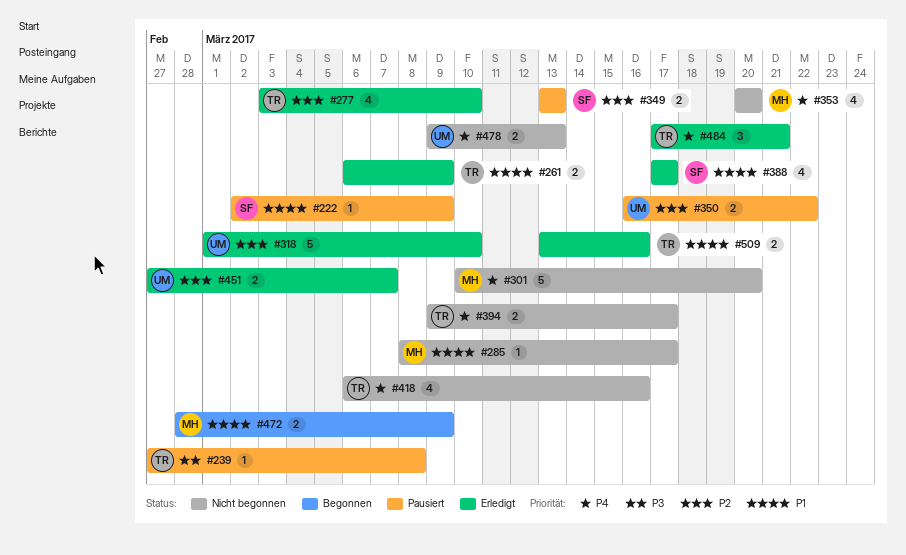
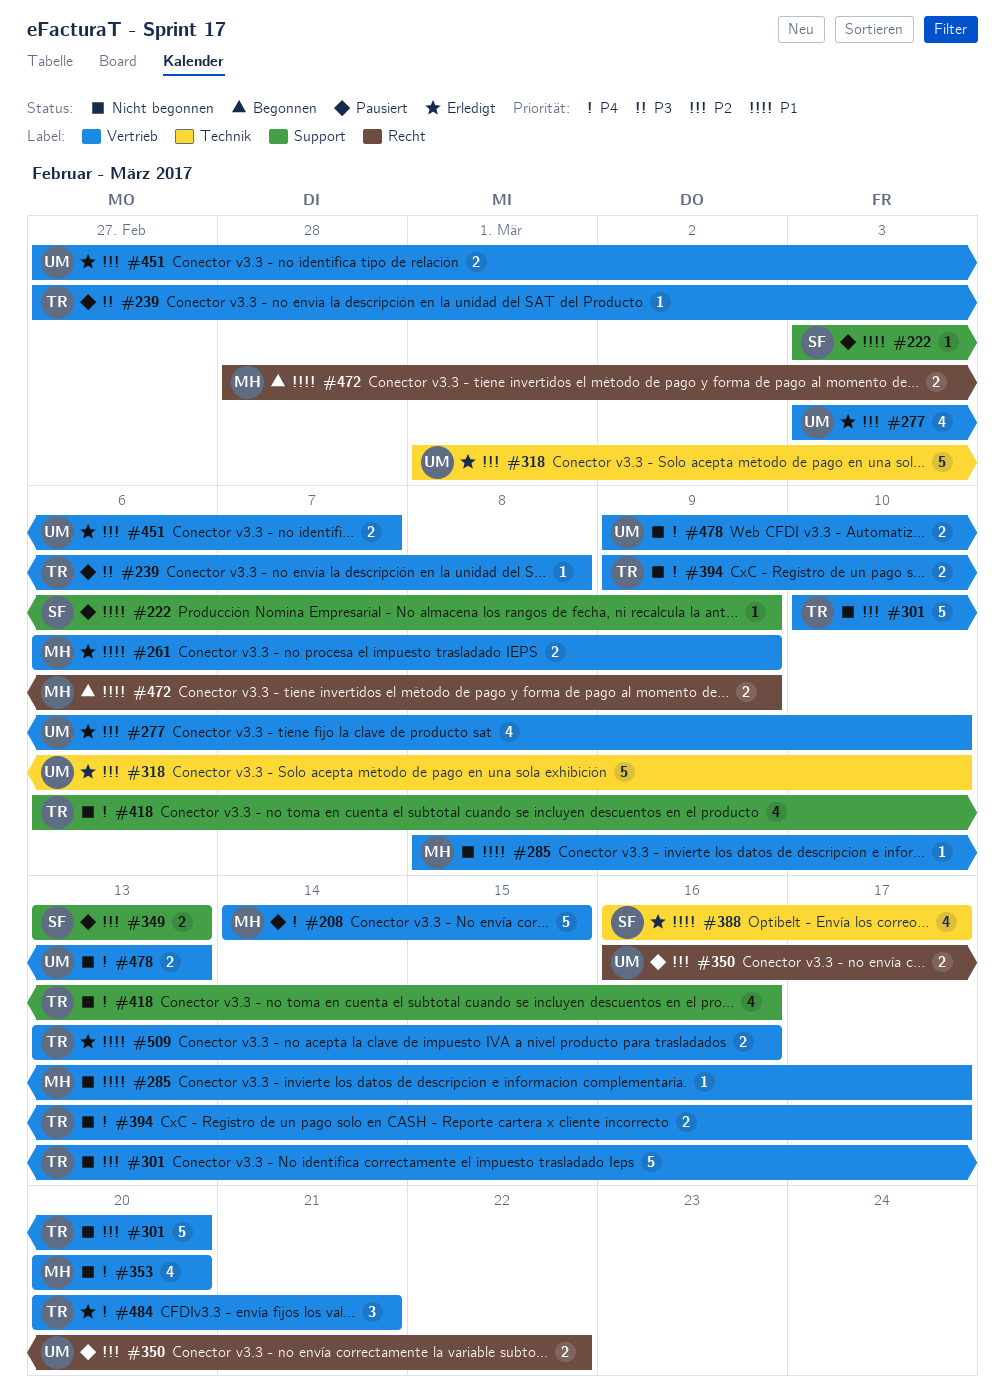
#208: none -> present
#222, start: Mar 2 -> Mar 3
#261, owner: TR -> MH
#277, owner: TR -> UM
#301, owner: MH -> TR
#301, priority: P4 -> P2
#388, start: Mar 17 -> Mar 16
#484, start: Mar 17 -> Mar 20

